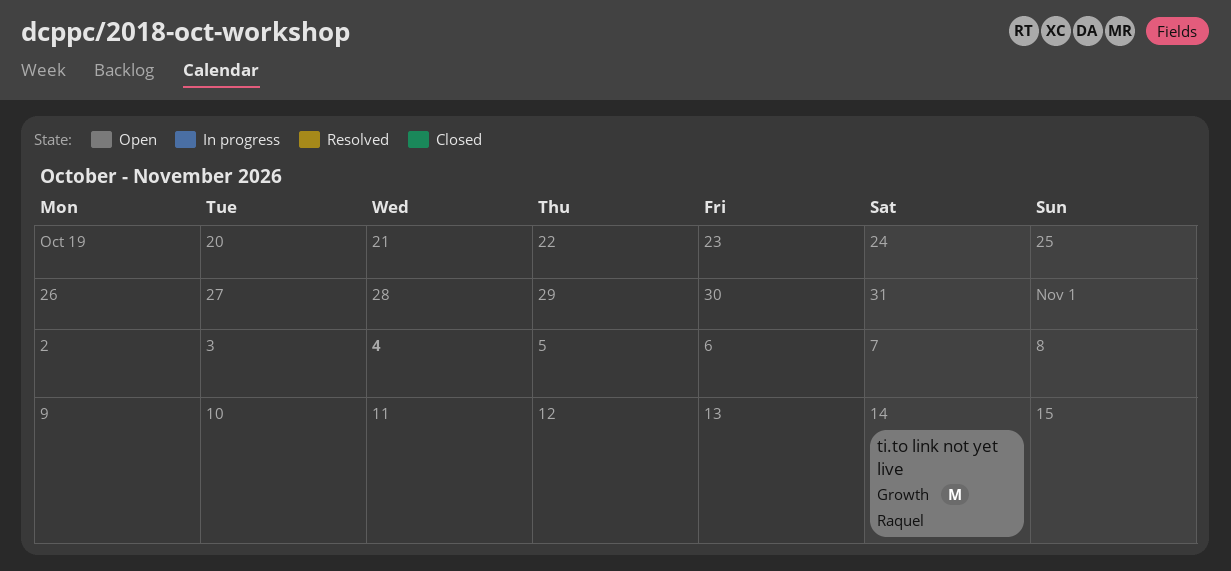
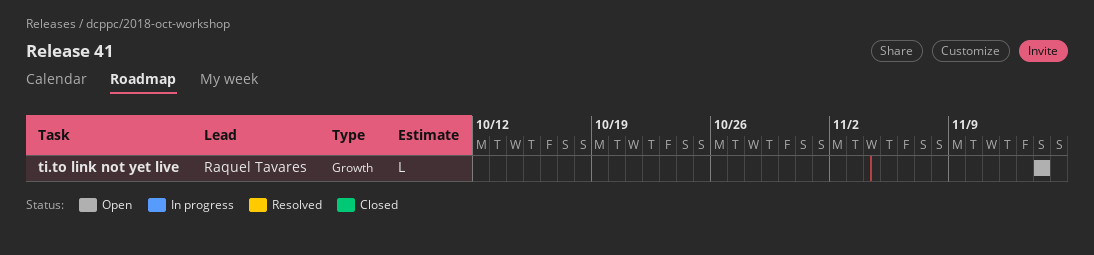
ti.to link not yet live, estimate: M -> L

